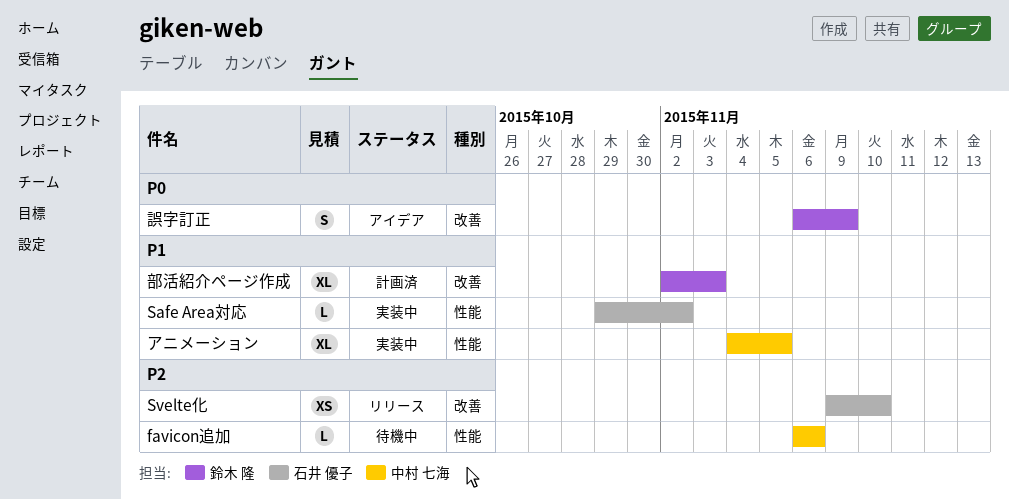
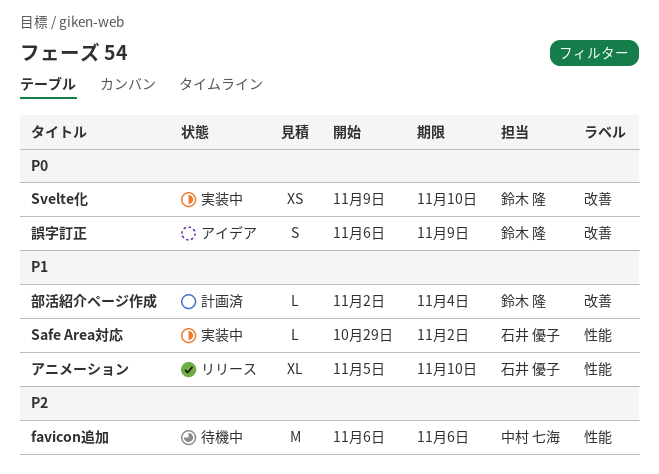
favicon追加, estimate: L -> M
Svelte化, status: リリース -> 実装中
Svelte化, owner: 石井 優子 -> 鈴木 隆
Svelte化, priority: P2 -> P0
アニメーション, status: 実装中 -> リリース
アニメーション, owner: 中村 七海 -> 石井 優子
アニメーション, start: Nov 4 -> Nov 5
アニメーション, due: Nov 5 -> Nov 10
部活紹介ページ作成, estimate: XL -> L
部活紹介ページ作成, due: Nov 3 -> Nov 4

